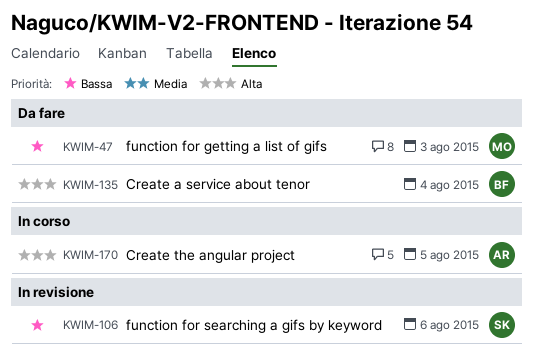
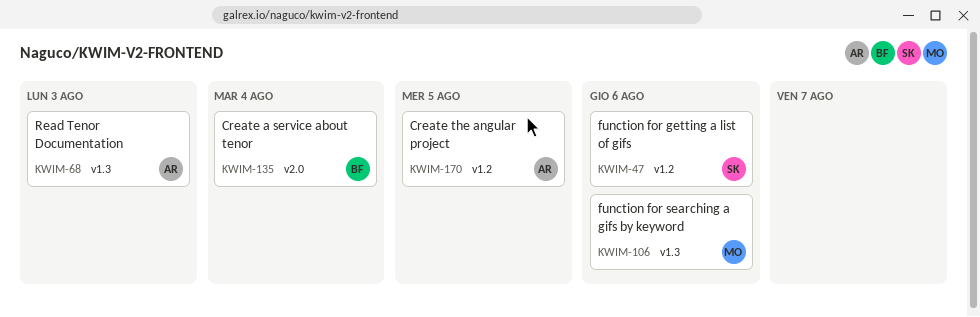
KWIM-47, owner: MO -> SK
KWIM-47, due: Aug 3 -> Aug 6
KWIM-68: none -> present
KWIM-106, owner: SK -> MO

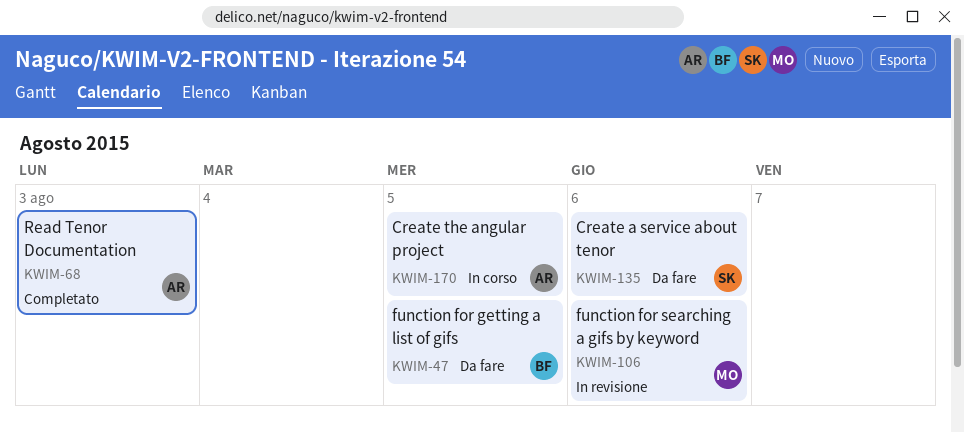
KWIM-47, owner: SK -> BF
KWIM-47, due: Aug 6 -> Aug 5
KWIM-135, owner: BF -> SK
KWIM-135, due: Aug 4 -> Aug 6

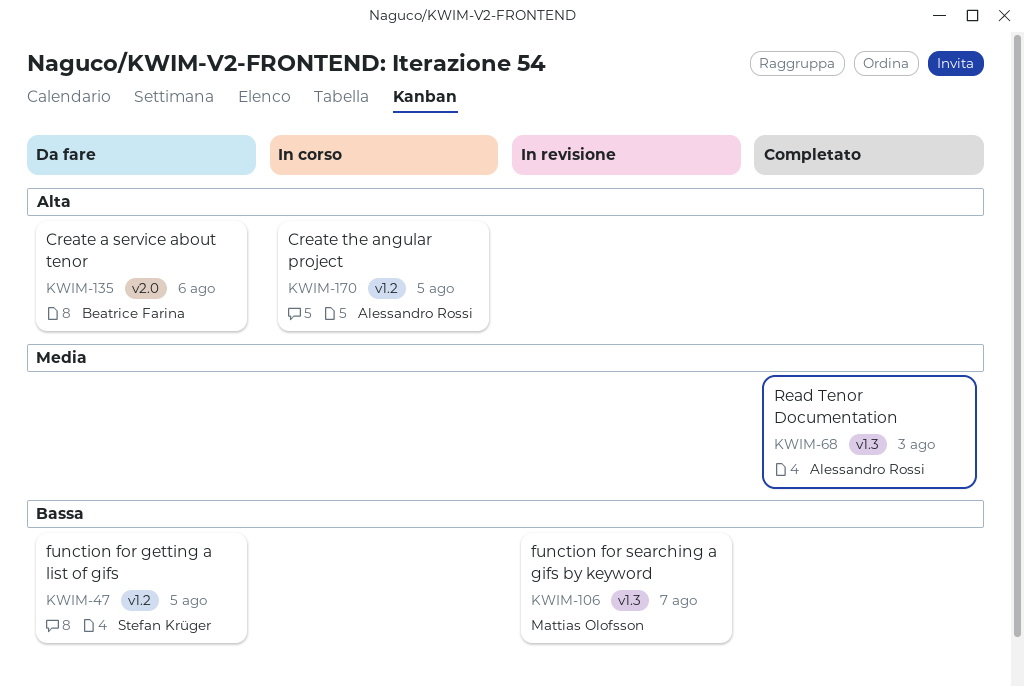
KWIM-47, owner: Beatrice Farina -> Stefan Krüger
KWIM-106, due: Aug 6 -> Aug 7
KWIM-135, owner: Stefan Krüger -> Beatrice Farina

